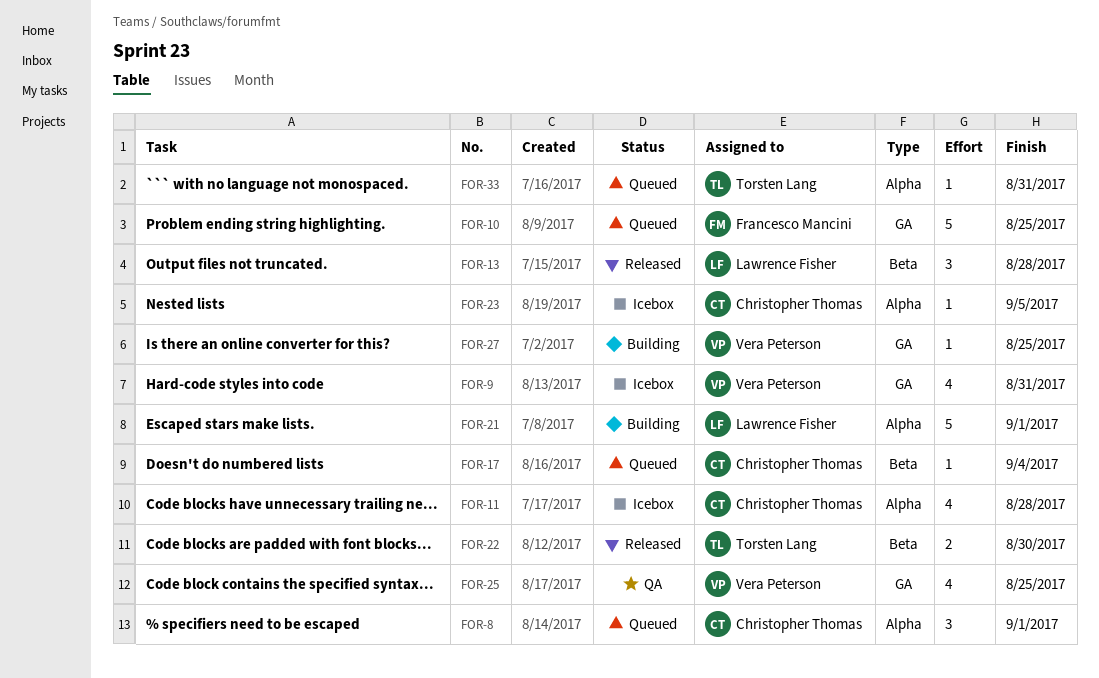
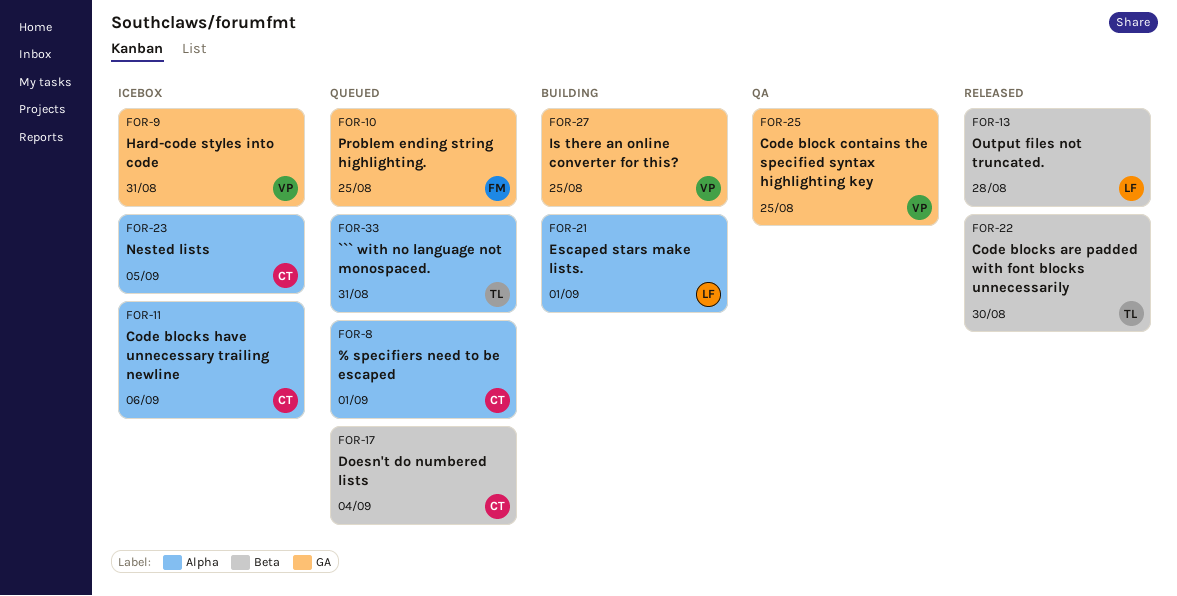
FOR-11, due: Aug 28 -> Sep 6

